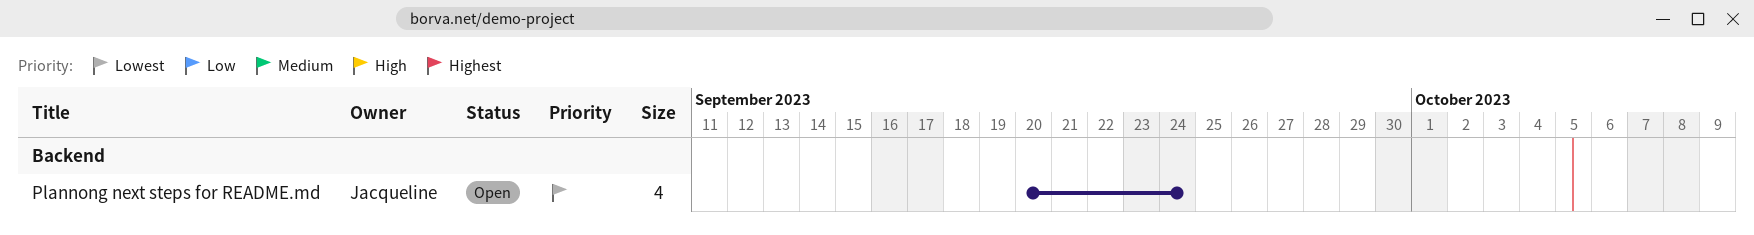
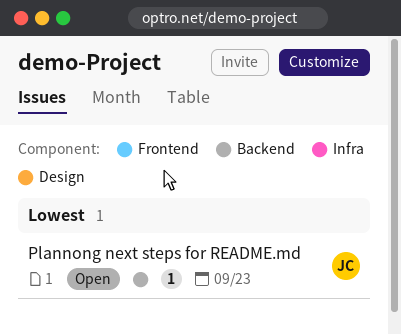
Plannong next steps for README.md, estimate: 4 -> 1
Plannong next steps for README.md, due: Sep 24 -> Sep 23

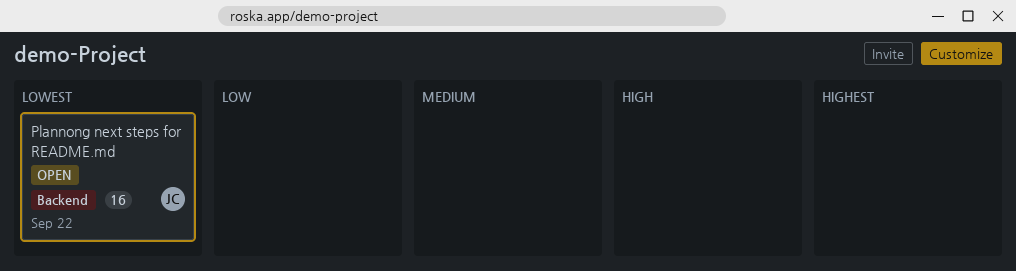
Plannong next steps for README.md, estimate: 1 -> 16
Plannong next steps for README.md, due: Sep 23 -> Sep 22

